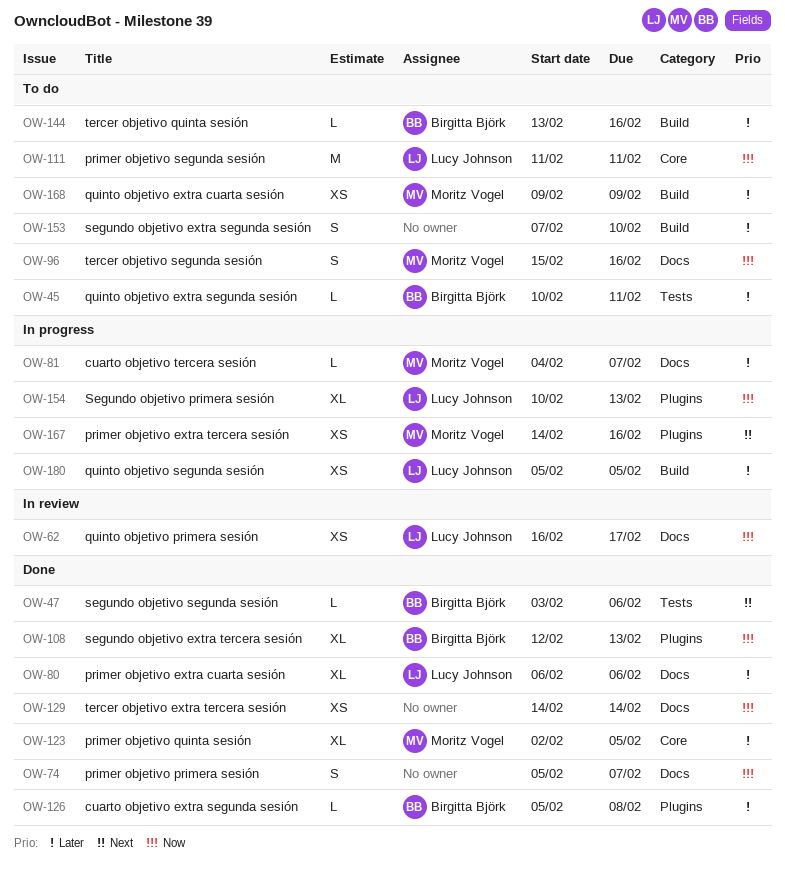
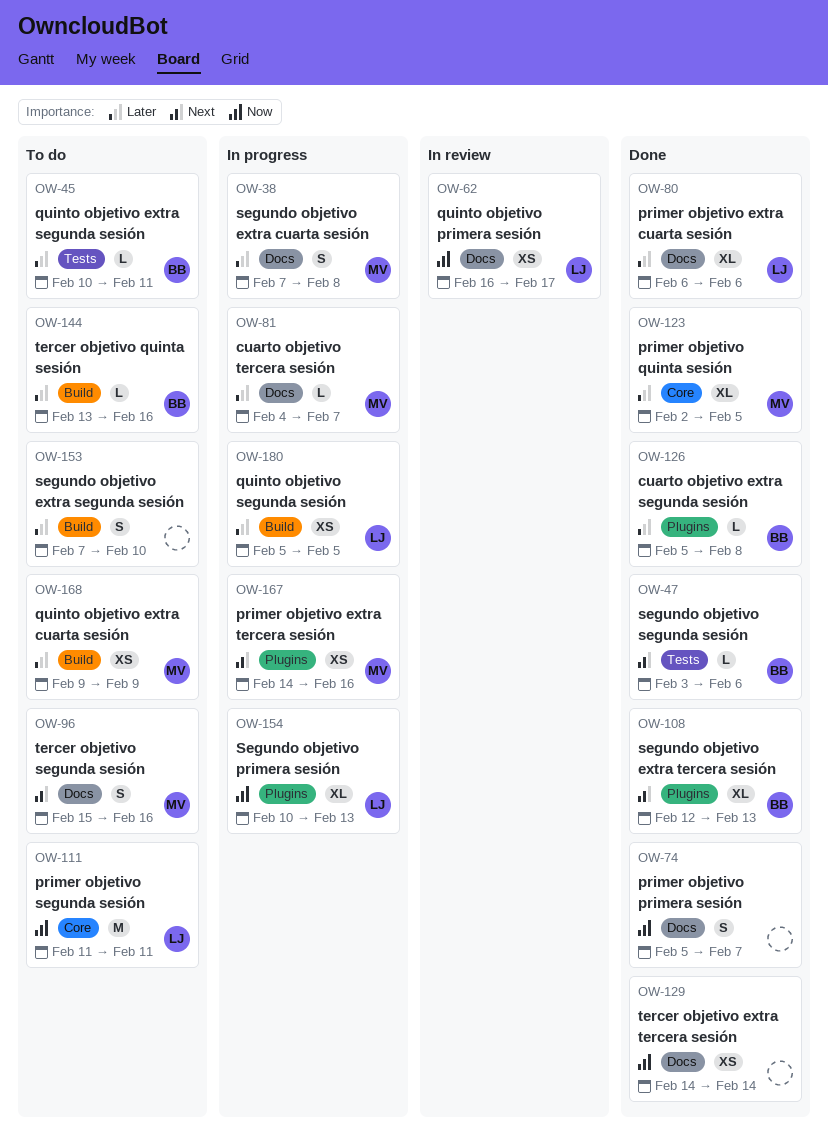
OW-38: none -> present
OW-96, priority: Now -> Next
OW-108, priority: Now -> Next

